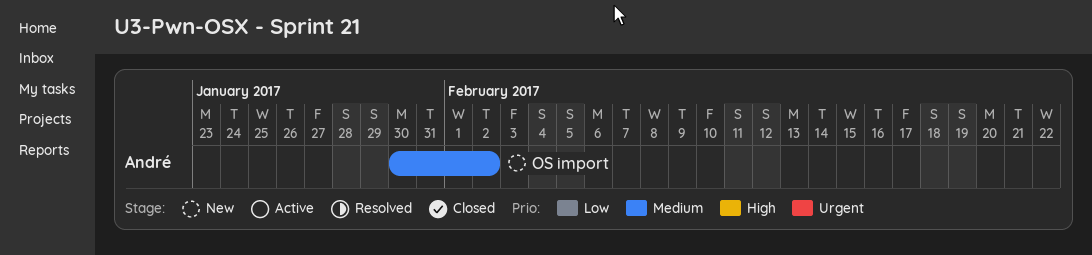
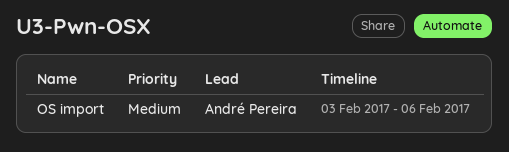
OS import, start: Jan 30 -> Feb 3
OS import, due: Feb 2 -> Feb 6

